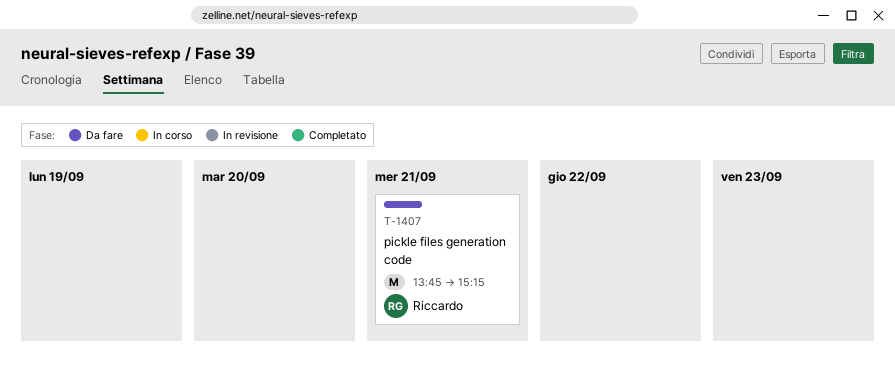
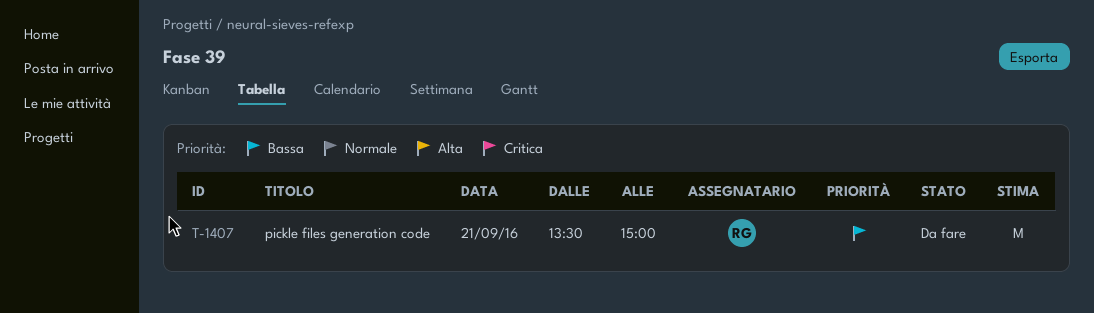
T-1407, begins: 13:45 -> 13:30
T-1407, ends: 15:15 -> 15:00

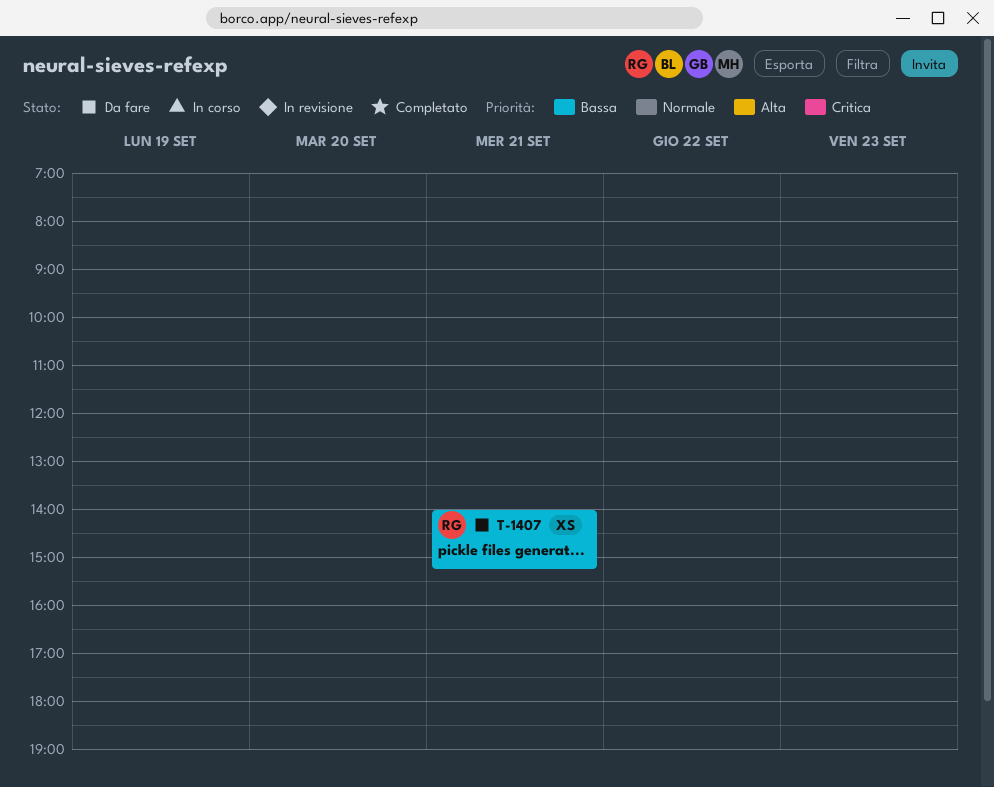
T-1407, estimate: M -> XS
T-1407, begins: 13:30 -> 14:00
T-1407, ends: 15:00 -> 15:15

